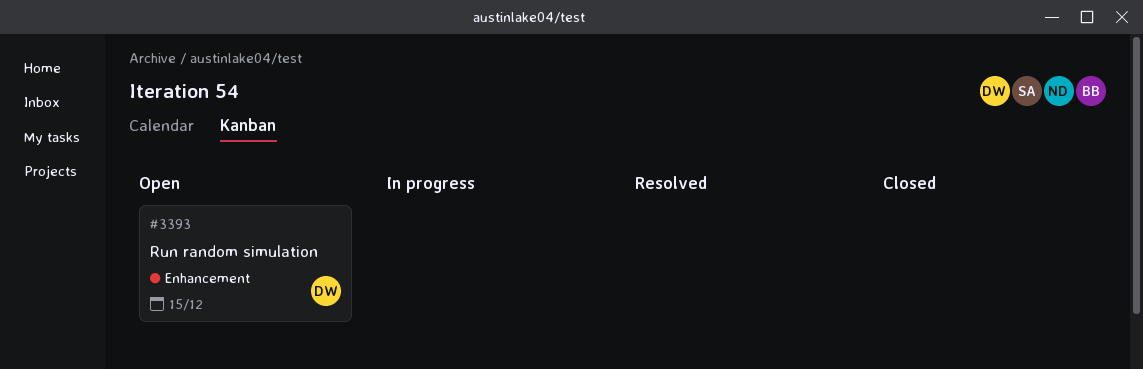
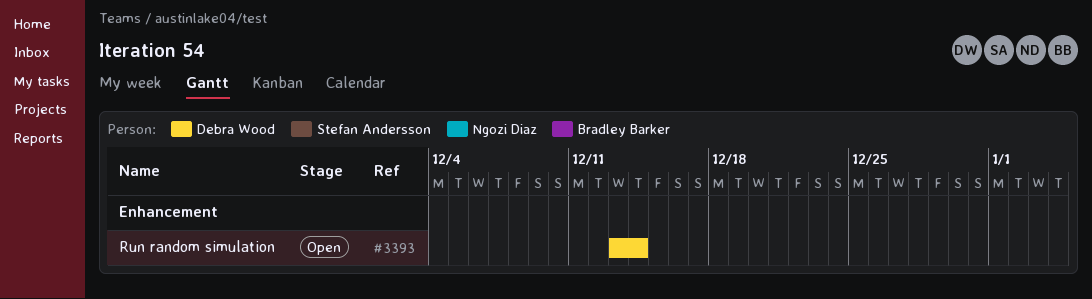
#3393, due: Dec 15 -> Dec 14

